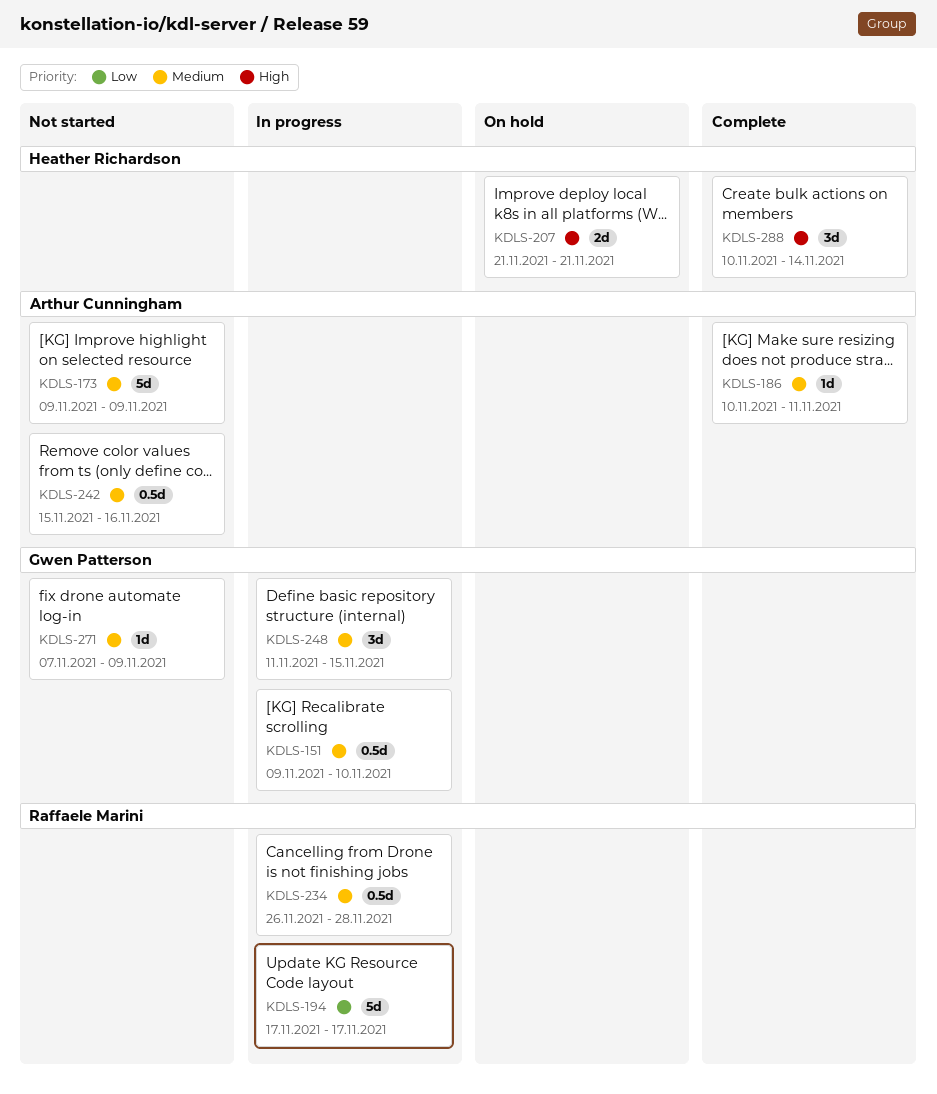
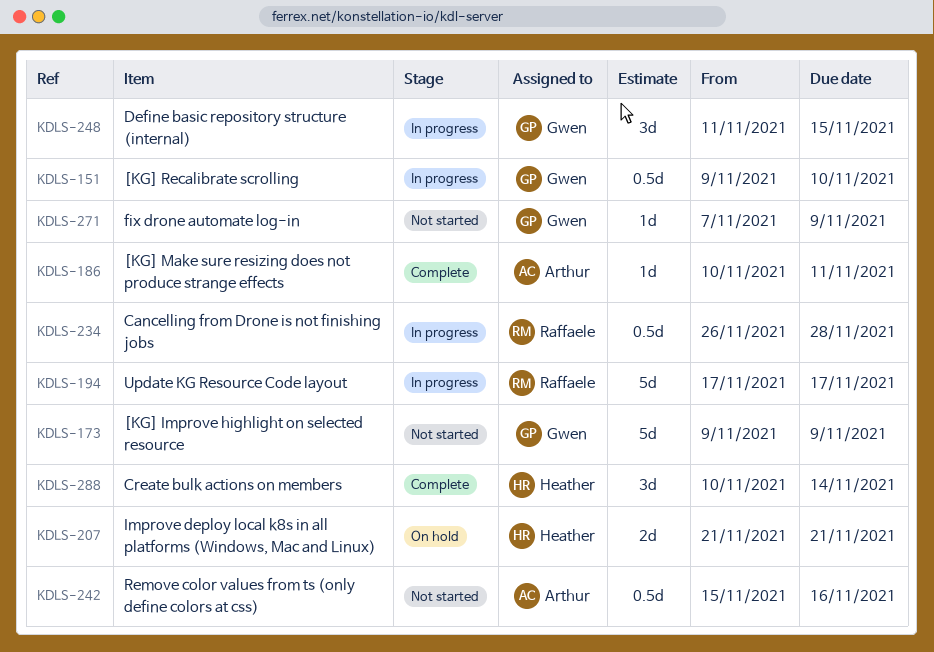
KDLS-173, owner: Arthur Cunningham -> Gwen Patterson

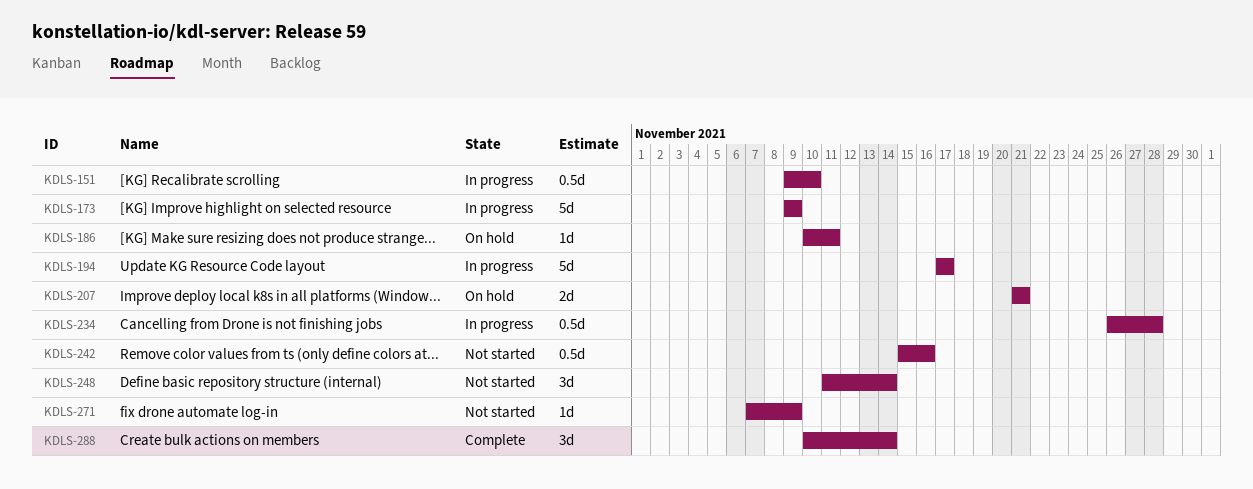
KDLS-173, status: Not started -> In progress
KDLS-186, status: Complete -> On hold
KDLS-248, status: In progress -> Not started
KDLS-248, due: Nov 15 -> Nov 14

